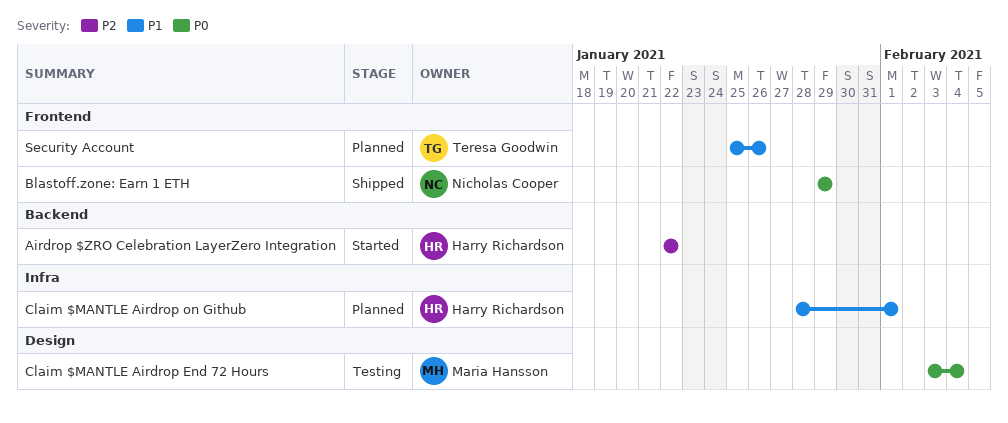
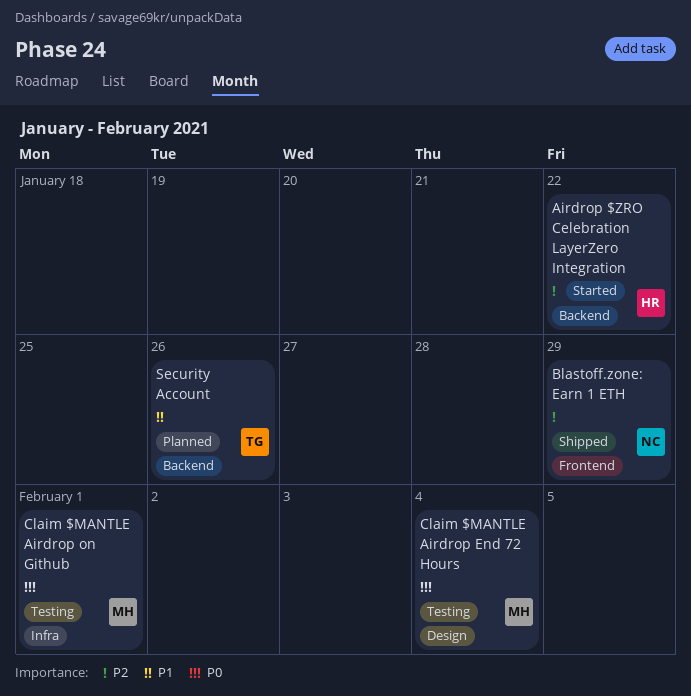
Blastoff.zone: Earn 1 ETH, priority: P0 -> P2
Claim $MANTLE Airdrop on Github, status: Planned -> Testing
Claim $MANTLE Airdrop on Github, owner: Harry Richardson -> Maria Hansson
Claim $MANTLE Airdrop on Github, priority: P1 -> P0
Security Account, label: Frontend -> Backend

